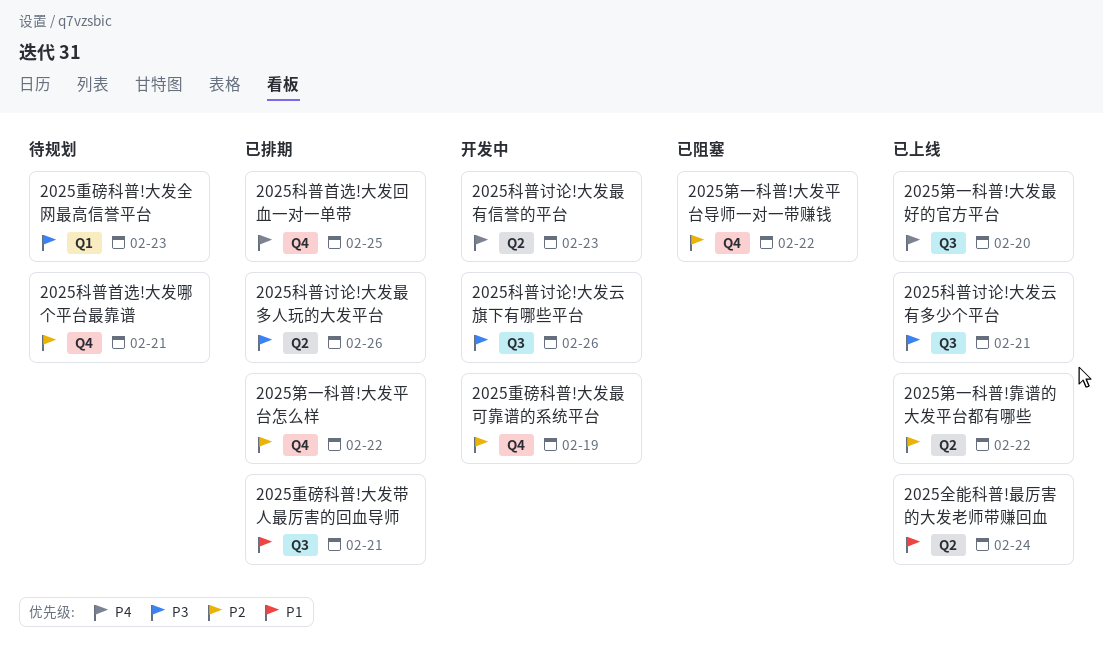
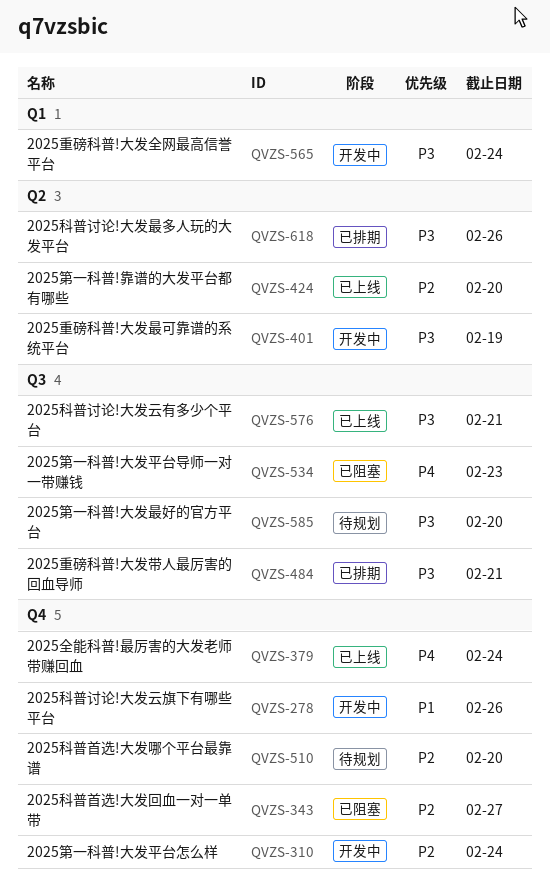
2025全能科普!最厉害的大发老师带赚回血, priority: P1 -> P4
2025全能科普!最厉害的大发老师带赚回血, label: Q2 -> Q4
2025科普讨论!大发云旗下有哪些平台, priority: P3 -> P1
2025科普讨论!大发云旗下有哪些平台, label: Q3 -> Q4
2025科普讨论!大发最有信誉的平台: present -> none
2025科普首选!大发哪个平台最靠谱, due: Feb 21 -> Feb 20
2025科普首选!大发回血一对一单带, status: 已排期 -> 已阻塞
2025科普首选!大发回血一对一单带, priority: P4 -> P2
2025科普首选!大发回血一对一单带, due: Feb 25 -> Feb 27
2025第一科普!大发平台导师一对一带赚钱, priority: P2 -> P4
2025第一科普!大发平台导师一对一带赚钱, label: Q4 -> Q3
2025第一科普!大发平台导师一对一带赚钱, due: Feb 22 -> Feb 23
2025第一科普!大发平台怎么样, status: 已排期 -> 开发中
2025第一科普!大发平台怎么样, due: Feb 22 -> Feb 24
2025第一科普!大发最好的官方平台, status: 已上线 -> 待规划
2025第一科普!大发最好的官方平台, priority: P4 -> P3
2025第一科普!靠谱的大发平台都有哪些, due: Feb 22 -> Feb 20
2025重磅科普!大发全网最高信誉平台, status: 待规划 -> 开发中
2025重磅科普!大发全网最高信誉平台, due: Feb 23 -> Feb 24
2025重磅科普!大发带人最厉害的回血导师, priority: P1 -> P3
2025重磅科普!大发最可靠谱的系统平台, priority: P2 -> P3
2025重磅科普!大发最可靠谱的系统平台, label: Q4 -> Q2

